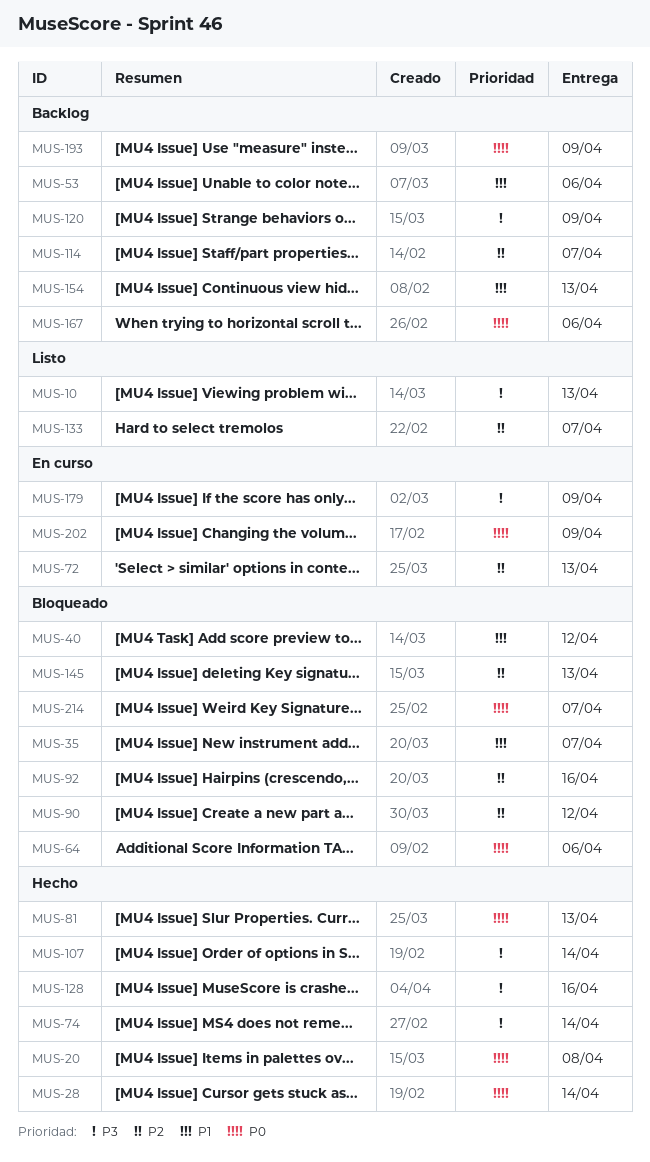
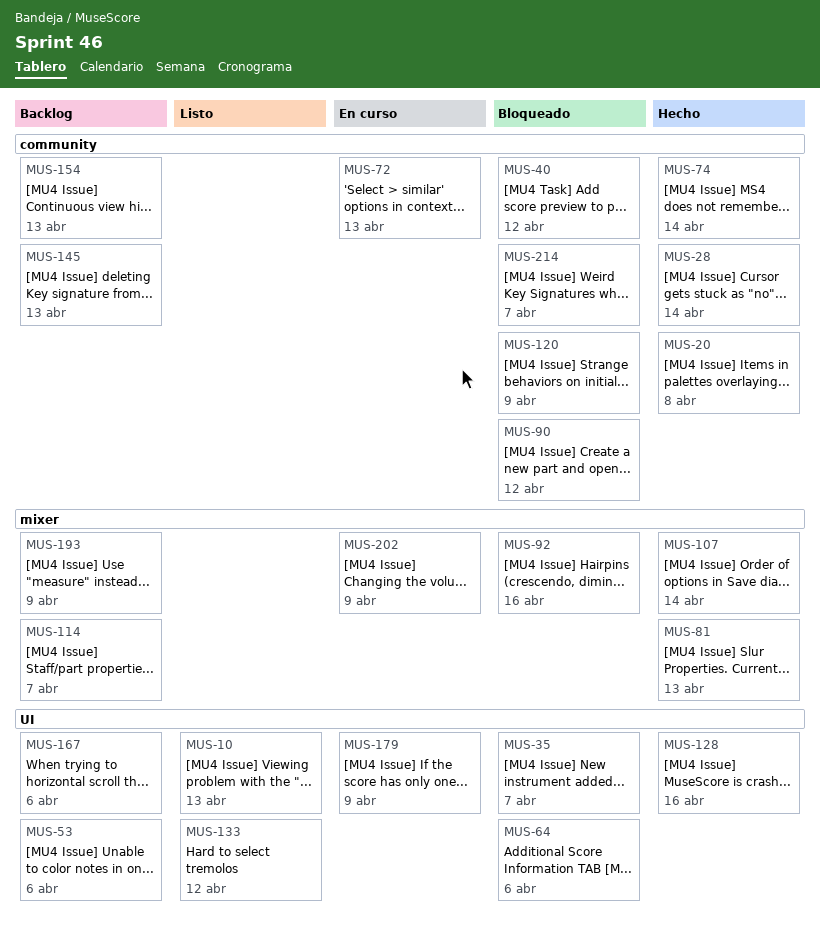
MUS-120, status: Backlog -> Bloqueado
MUS-133, due: Apr 7 -> Apr 12
MUS-145, status: Bloqueado -> Backlog

